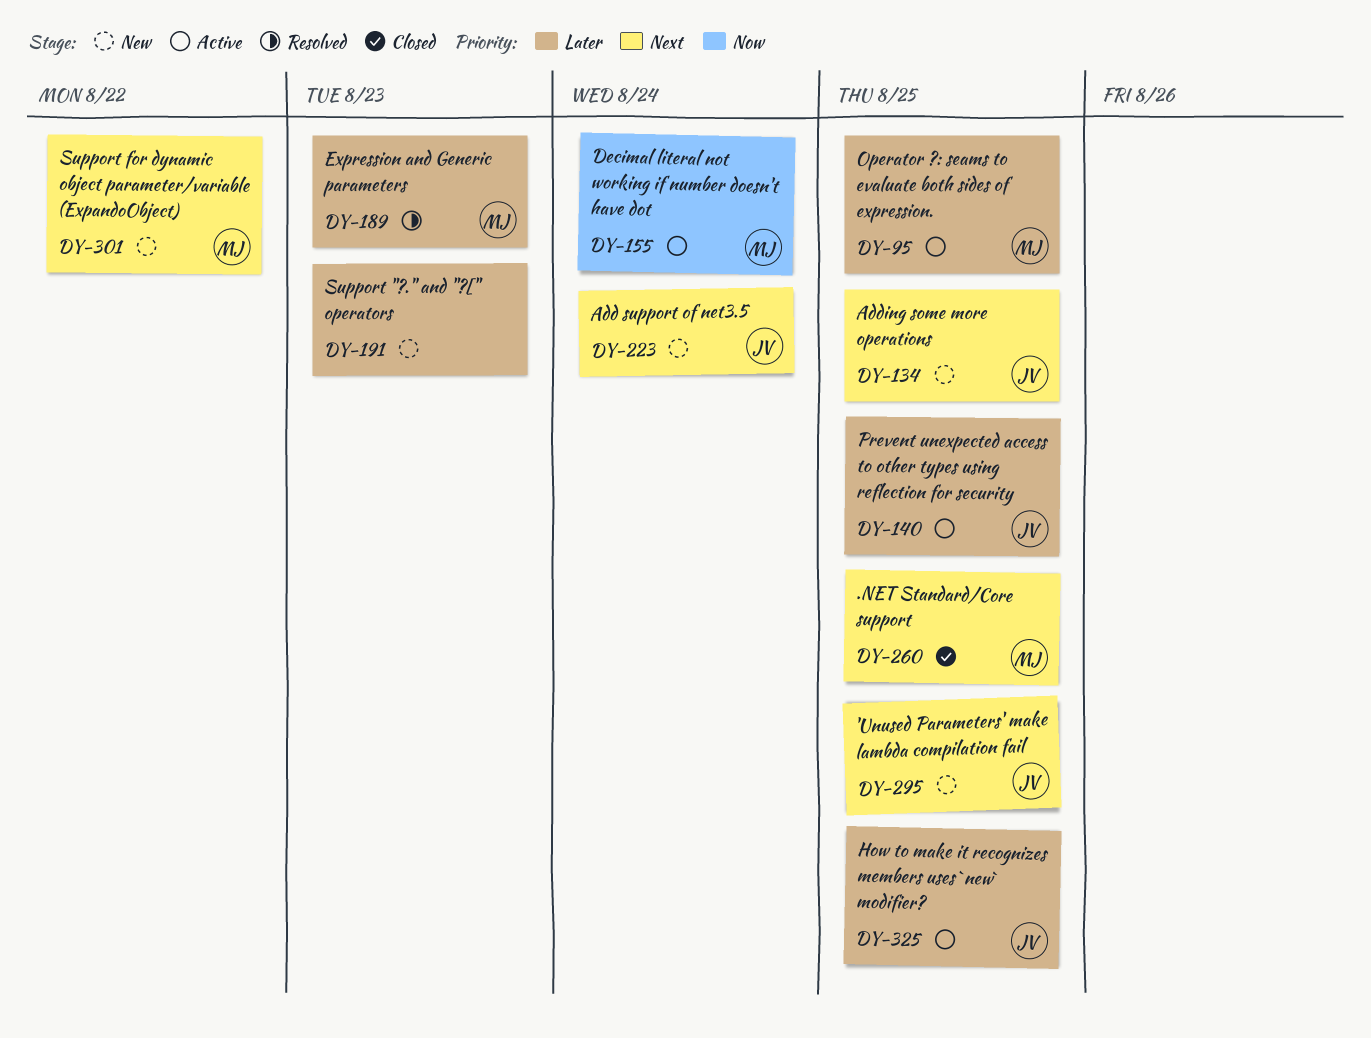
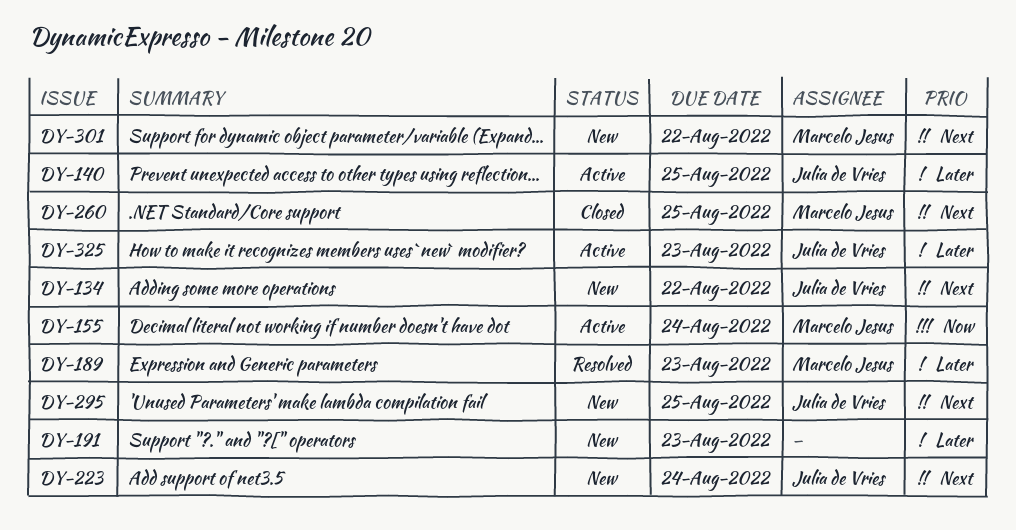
DY-95: present -> none
DY-134, due: Aug 25 -> Aug 22
DY-325, due: Aug 25 -> Aug 23

